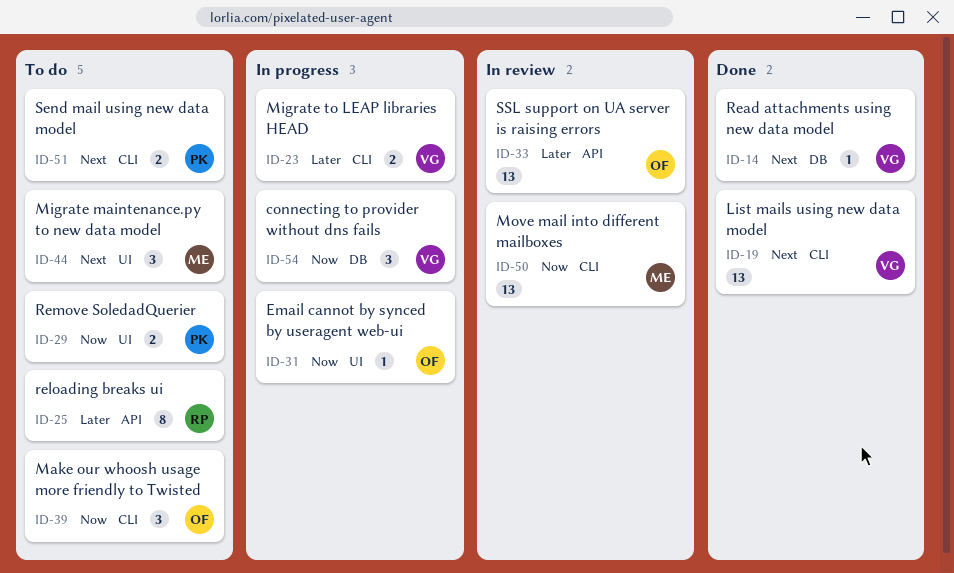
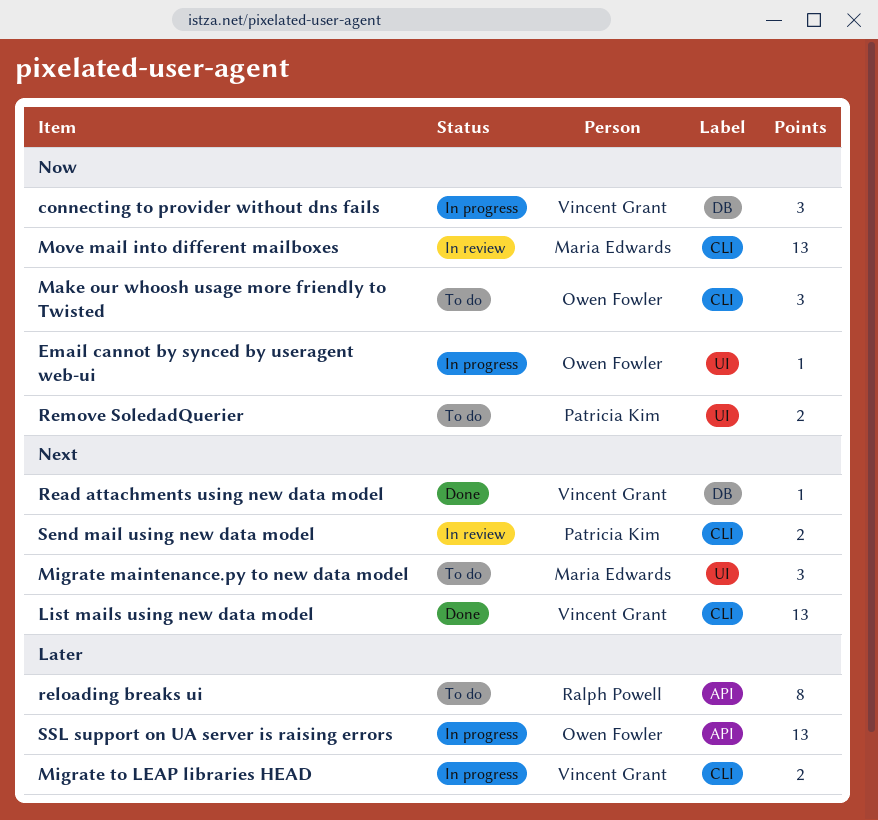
Send mail using new data model, status: To do -> In review
SSL support on UA server is raising errors, status: In review -> In progress

